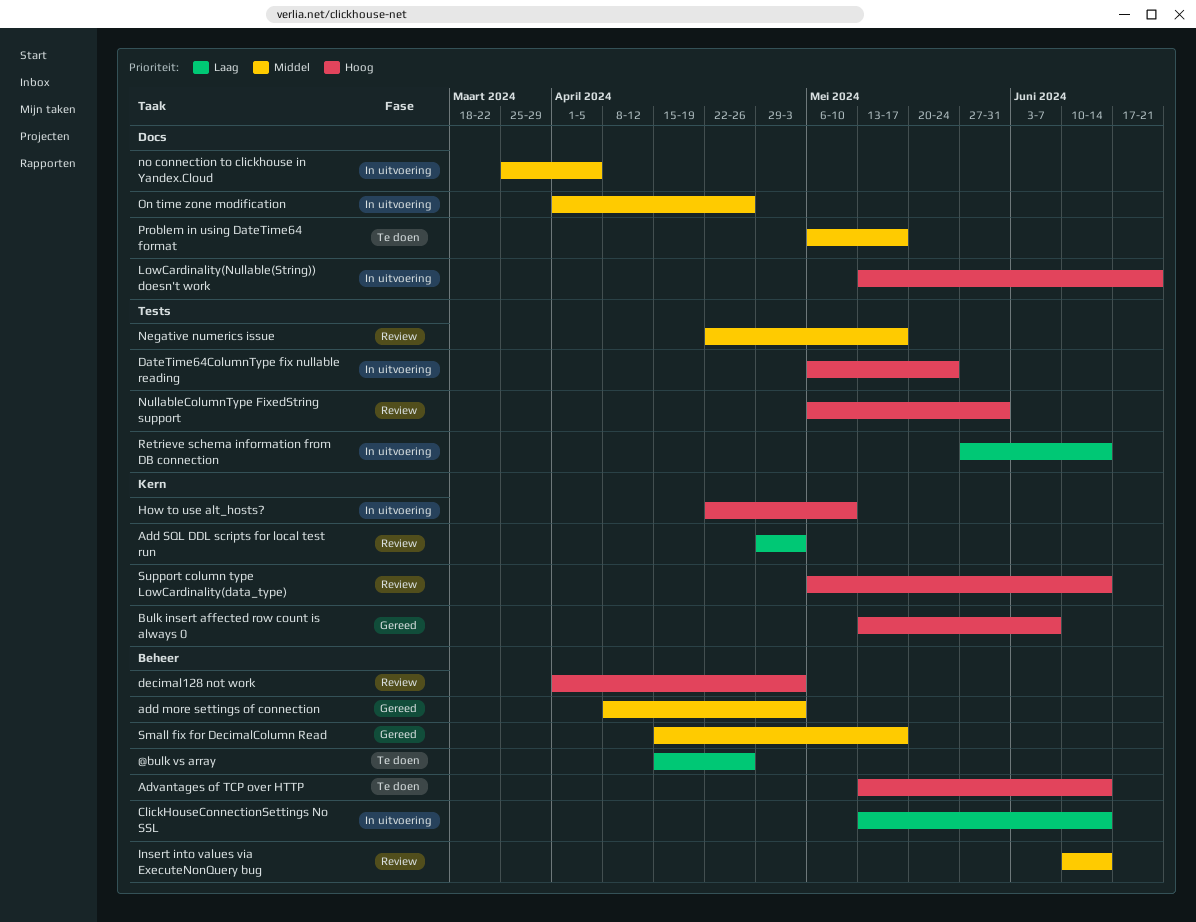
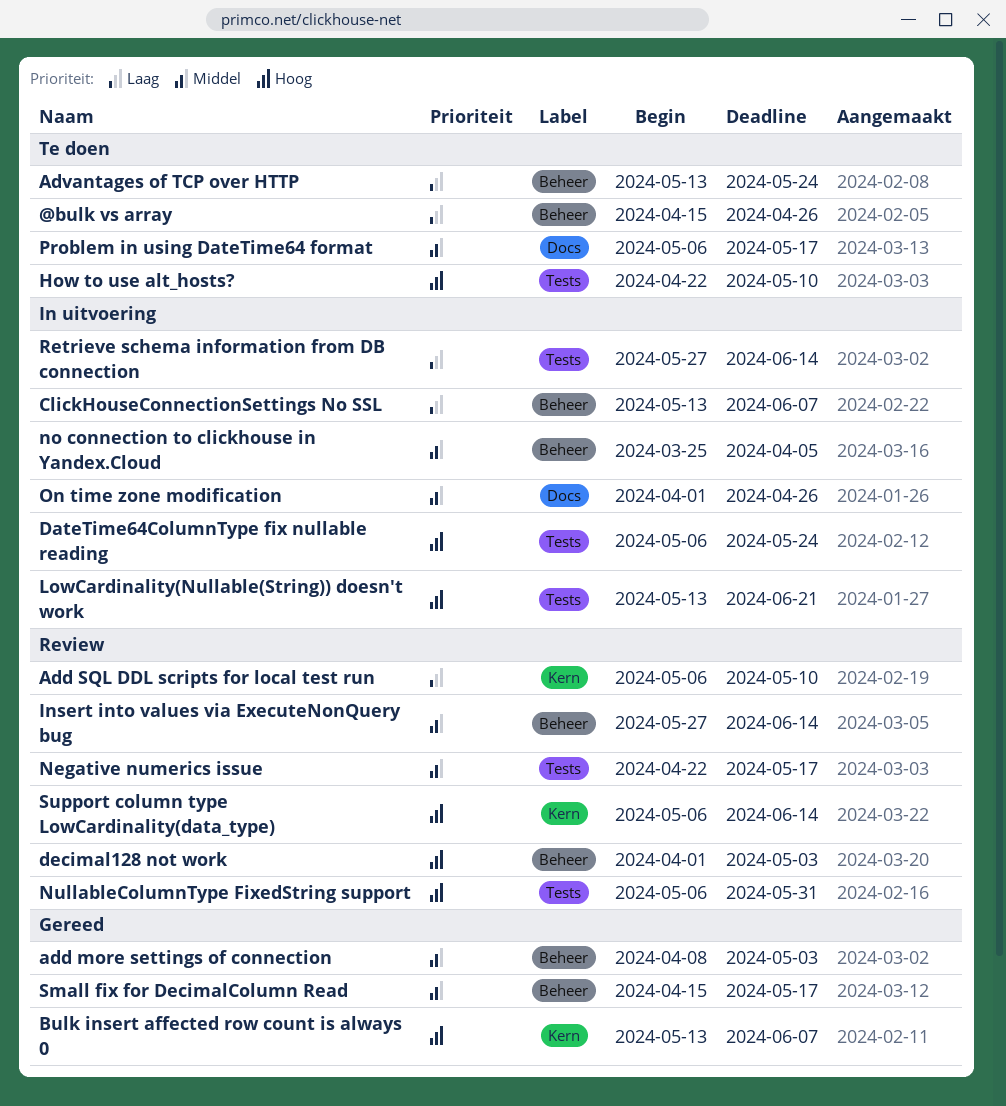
Add SQL DDL scripts for local test run, start: Apr 29 -> May 6
Add SQL DDL scripts for local test run, due: May 3 -> May 10
Advantages of TCP over HTTP, priority: Hoog -> Laag
Advantages of TCP over HTTP, due: Jun 14 -> May 24
ClickHouseConnectionSettings No SSL, due: Jun 14 -> Jun 7
How to use alt_hosts?, status: In uitvoering -> Te doen
How to use alt_hosts?, label: Kern -> Tests
Insert into values via ExecuteNonQuery bug, start: Jun 10 -> May 27
LowCardinality(Nullable(String)) doesn't work, label: Docs -> Tests
no connection to clickhouse in Yandex.Cloud, label: Docs -> Beheer

